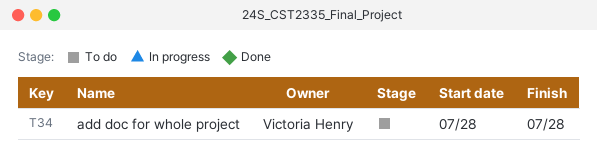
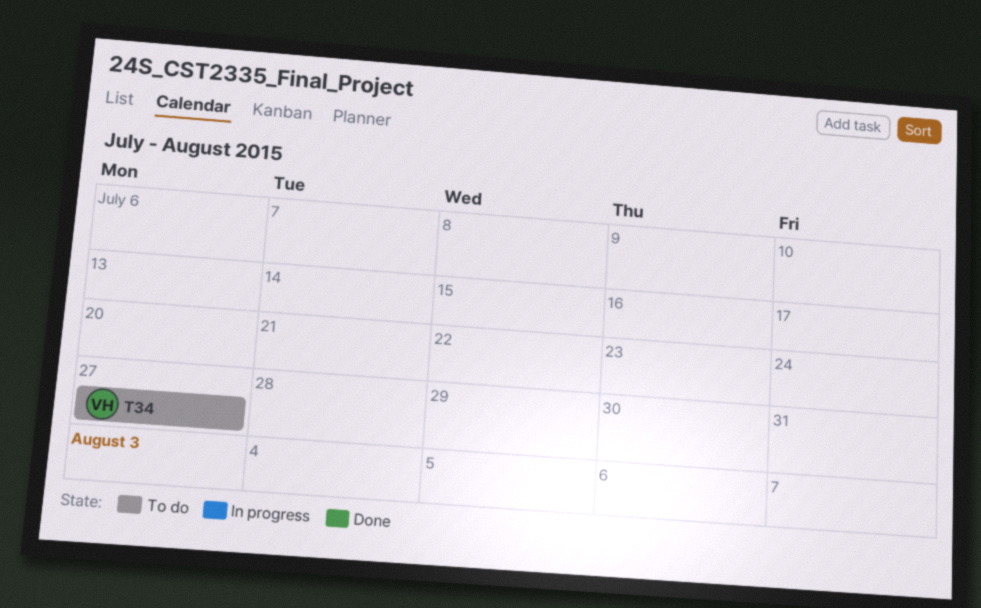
T34, start: Jul 28 -> Jul 27
T34, due: Jul 28 -> Jul 27

